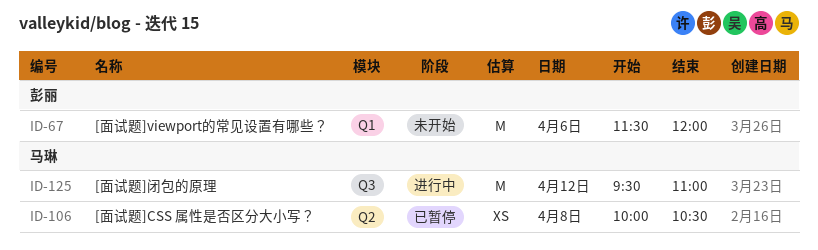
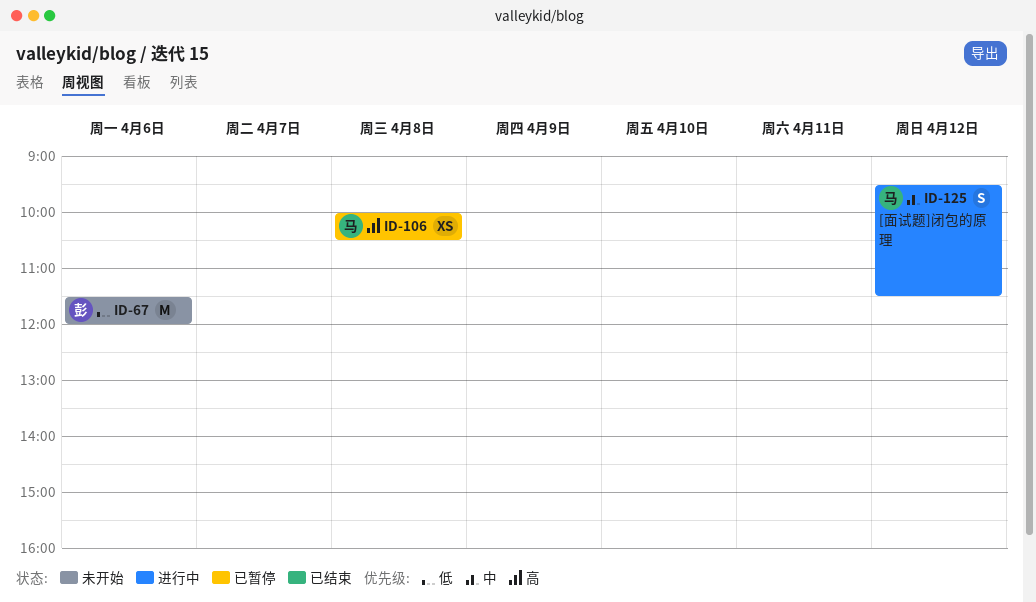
ID-125, estimate: M -> S
ID-125, ends: 11:00 -> 11:30

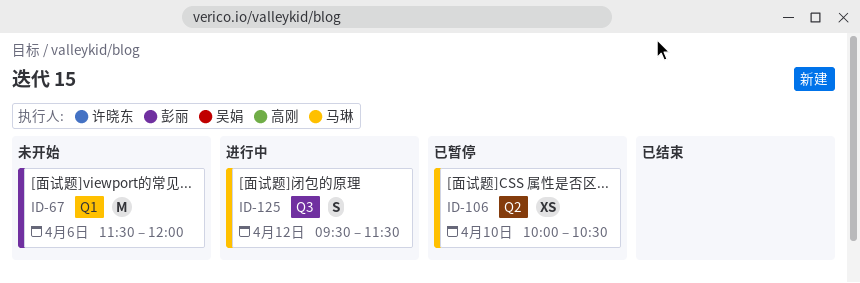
ID-106, day: Apr 8 -> Apr 10

